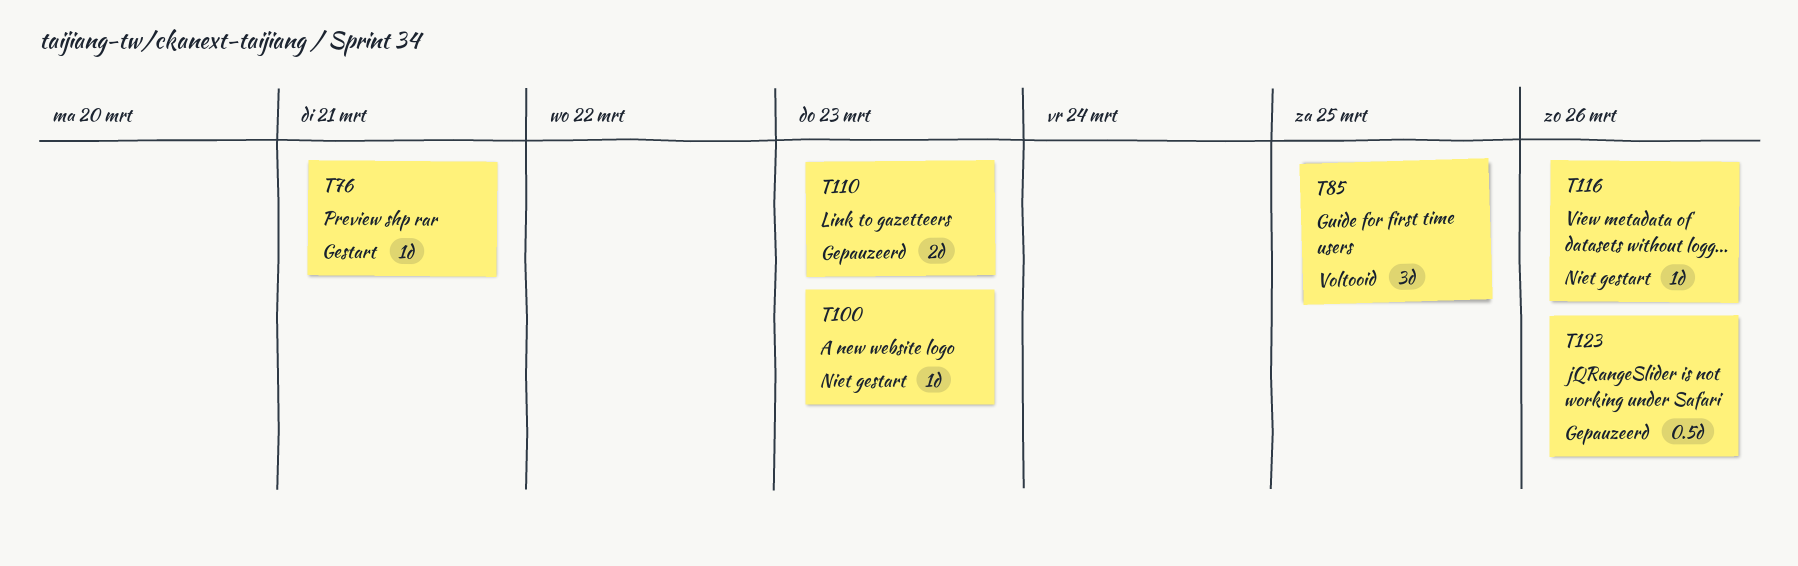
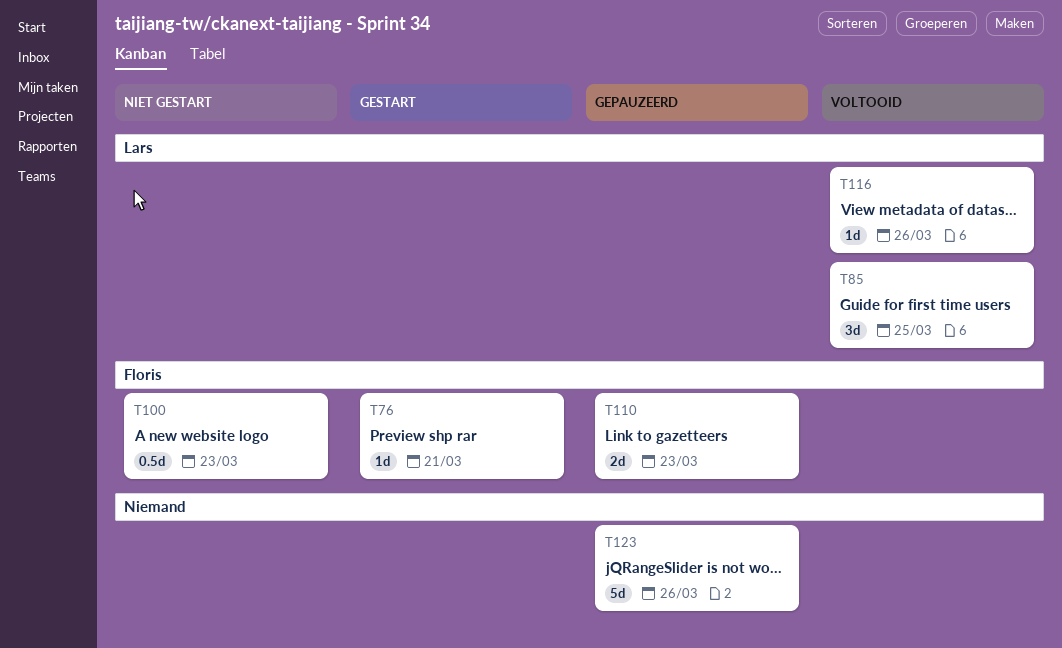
T100, estimate: 1d -> 0.5d
T116, status: Niet gestart -> Voltooid
T123, estimate: 0.5d -> 5d

